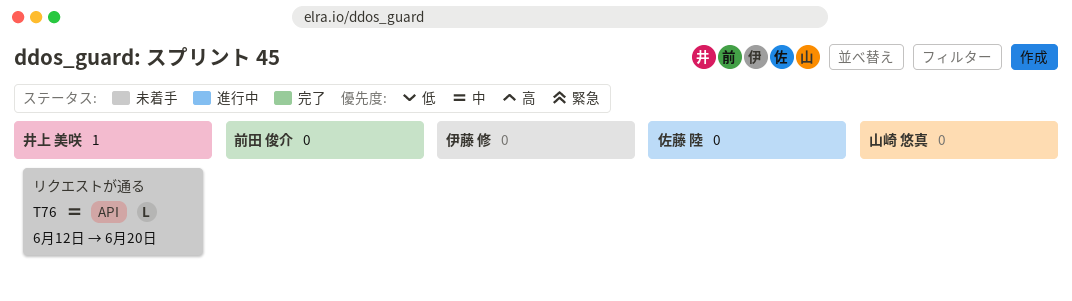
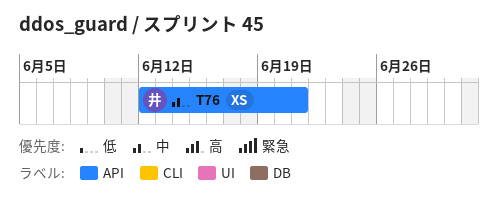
T76, estimate: L -> XS
T76, due: Jun 20 -> Jun 21

